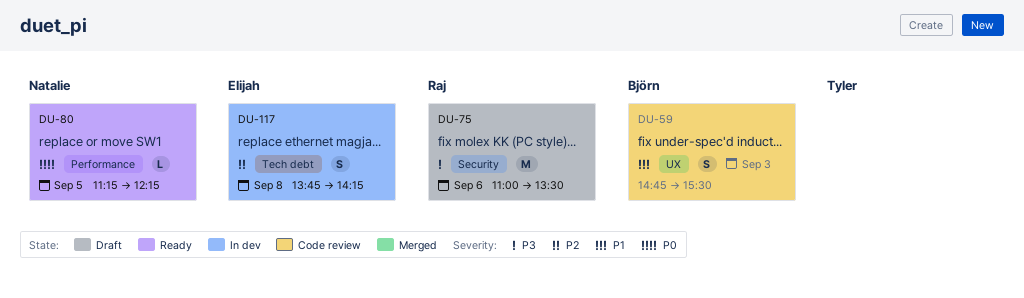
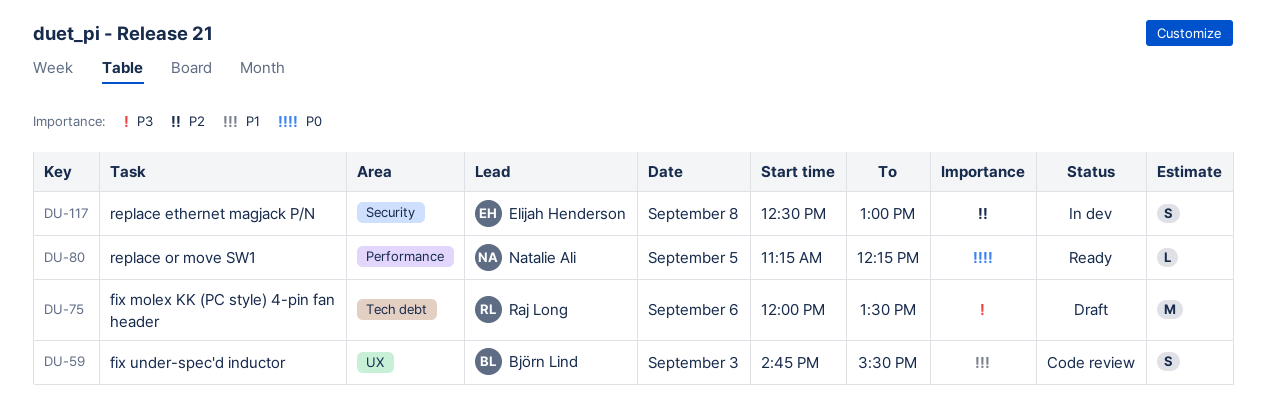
DU-75, label: Security -> Tech debt
DU-75, begins: 11:00 -> 12:00
DU-117, label: Tech debt -> Security
DU-117, begins: 13:45 -> 12:30
DU-117, ends: 14:15 -> 13:00

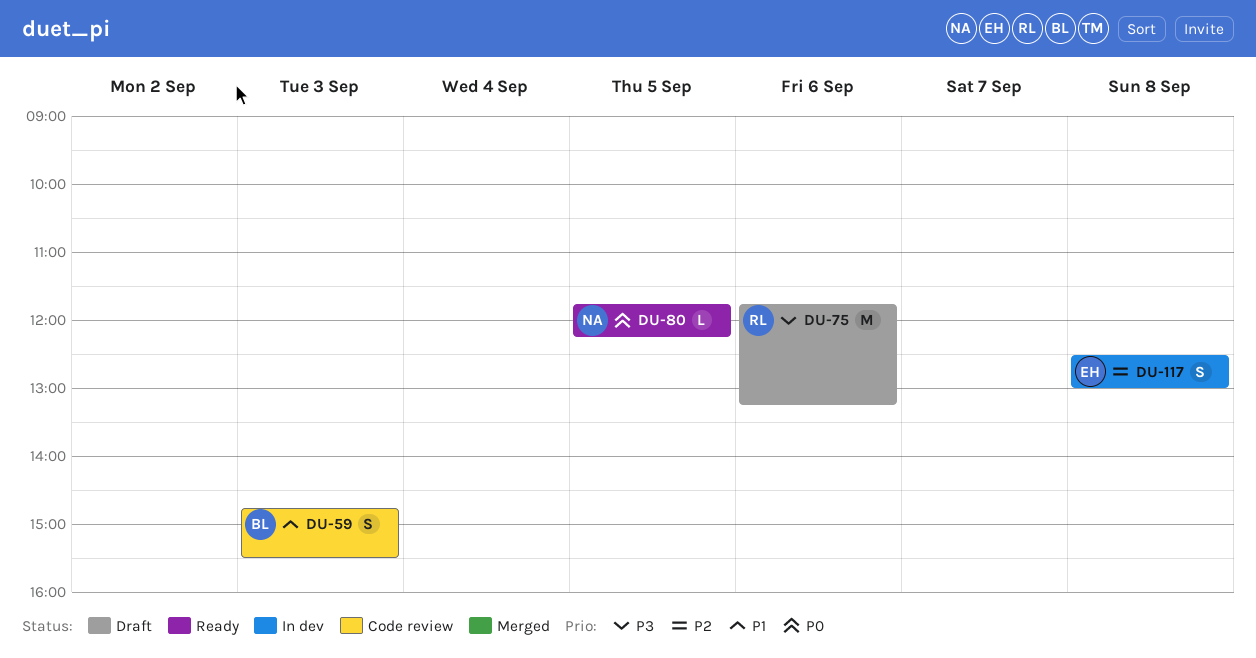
DU-75, begins: 12:00 -> 11:45
DU-75, ends: 13:30 -> 13:15
DU-80, begins: 11:15 -> 11:45

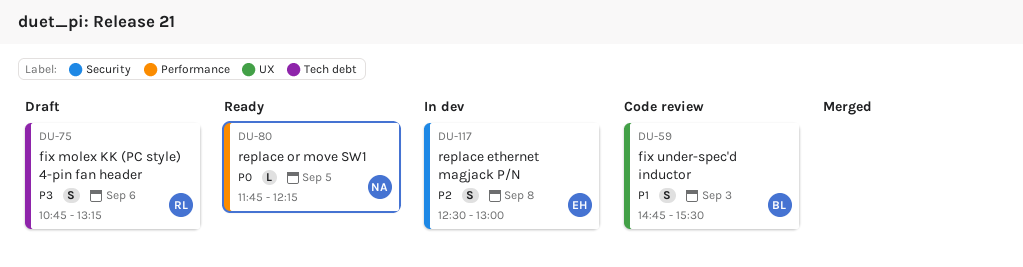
DU-75, estimate: M -> S
DU-75, begins: 11:45 -> 10:45

